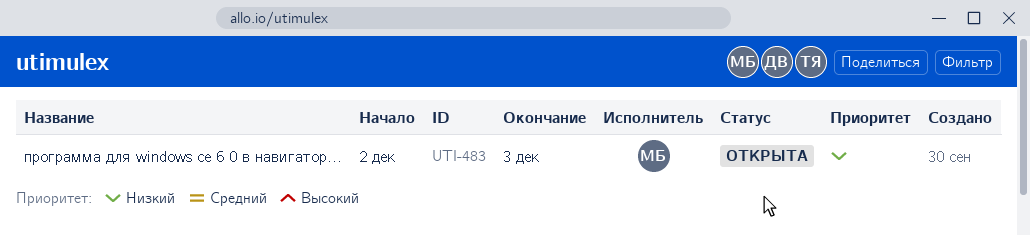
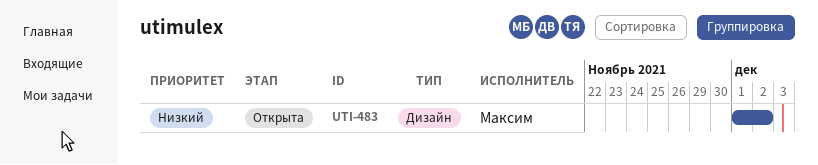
UTI-483, start: Dec 2 -> Dec 1
UTI-483, due: Dec 3 -> Dec 2

